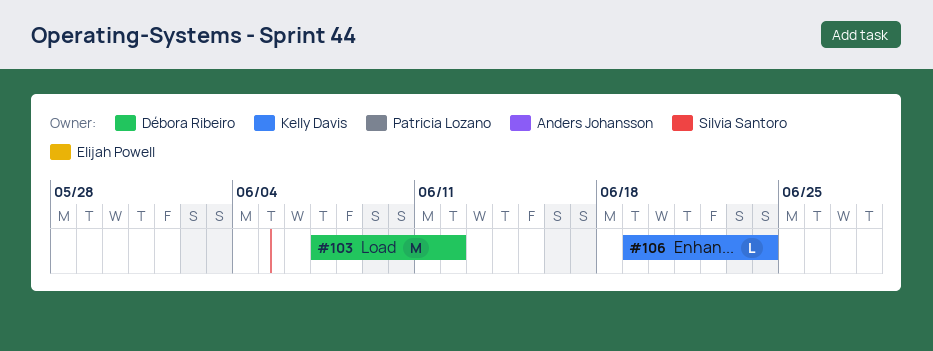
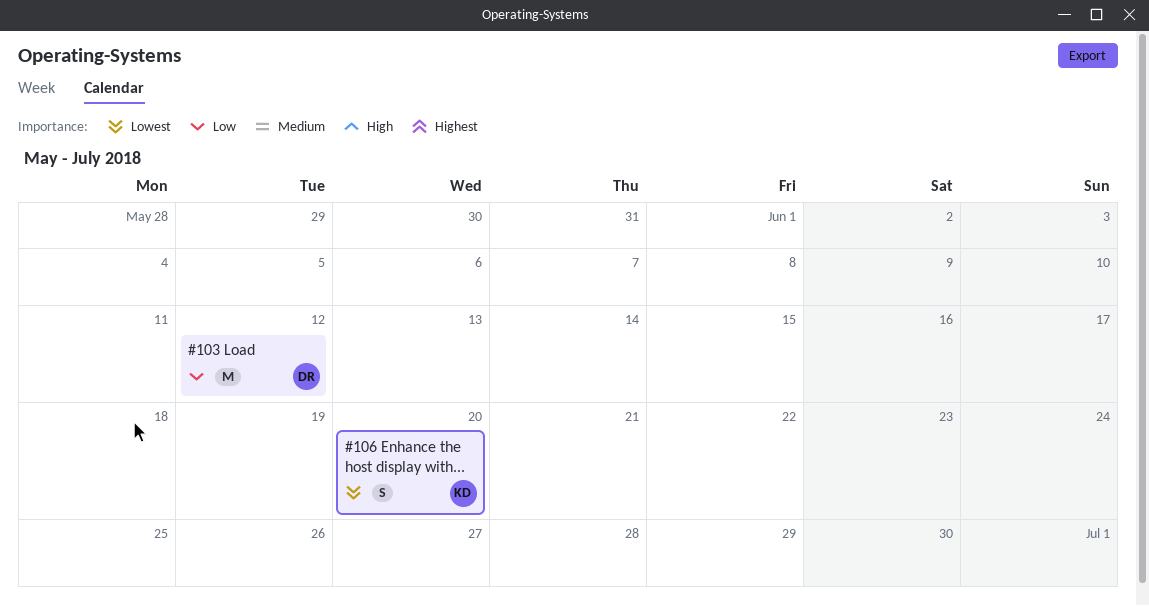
#106, estimate: L -> S
#106, due: Jun 24 -> Jun 20

